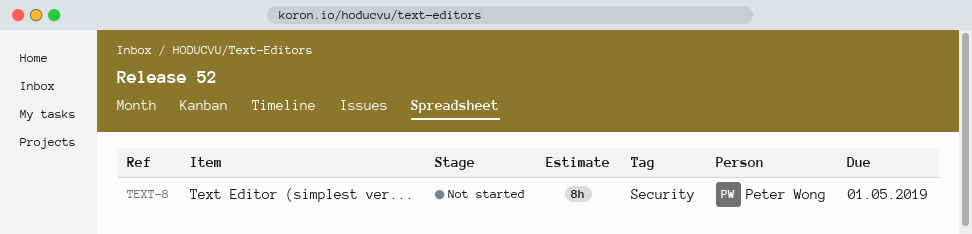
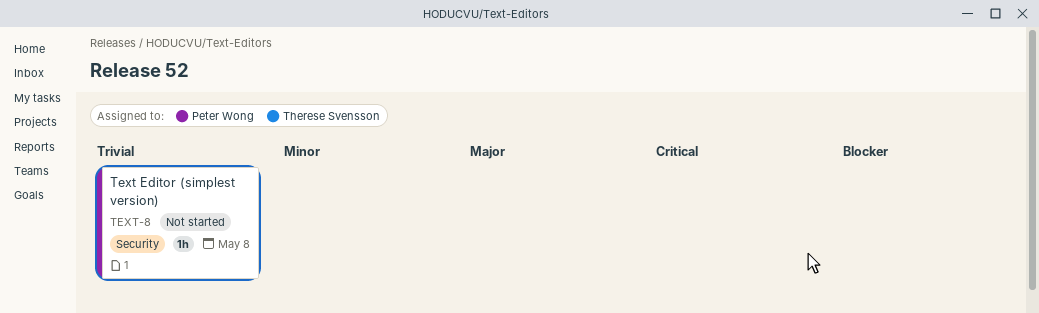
TEXT-8, estimate: 8h -> 1h
TEXT-8, due: May 1 -> May 8

